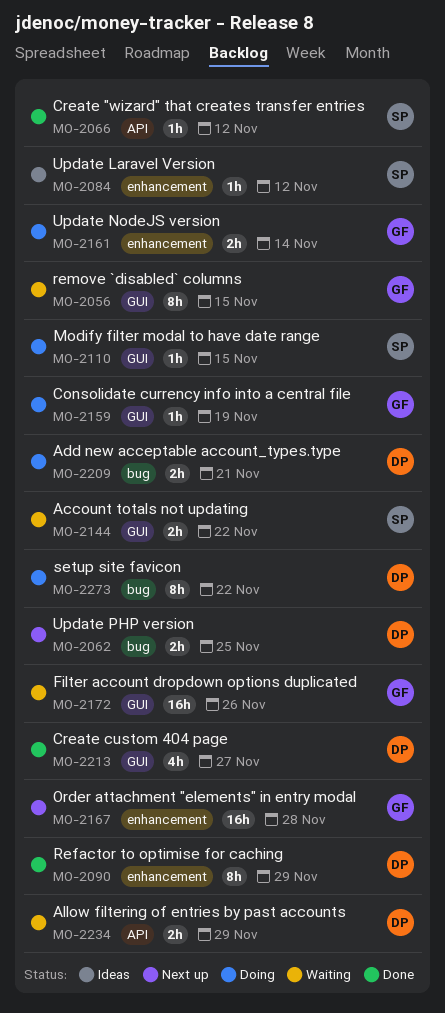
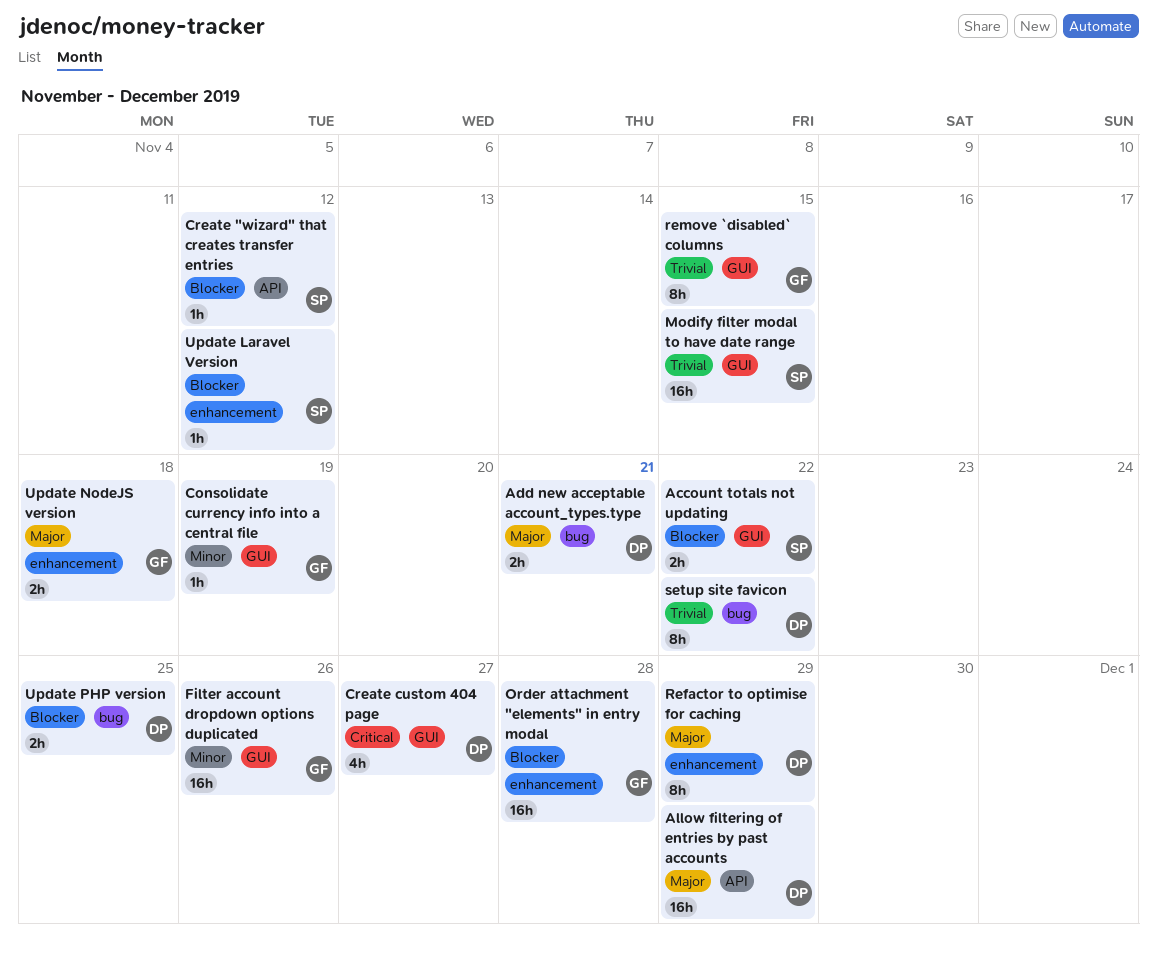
Allow filtering of entries by past accounts, estimate: 2h -> 16h
Modify filter modal to have date range, estimate: 1h -> 16h
Update NodeJS version, due: Nov 14 -> Nov 18

